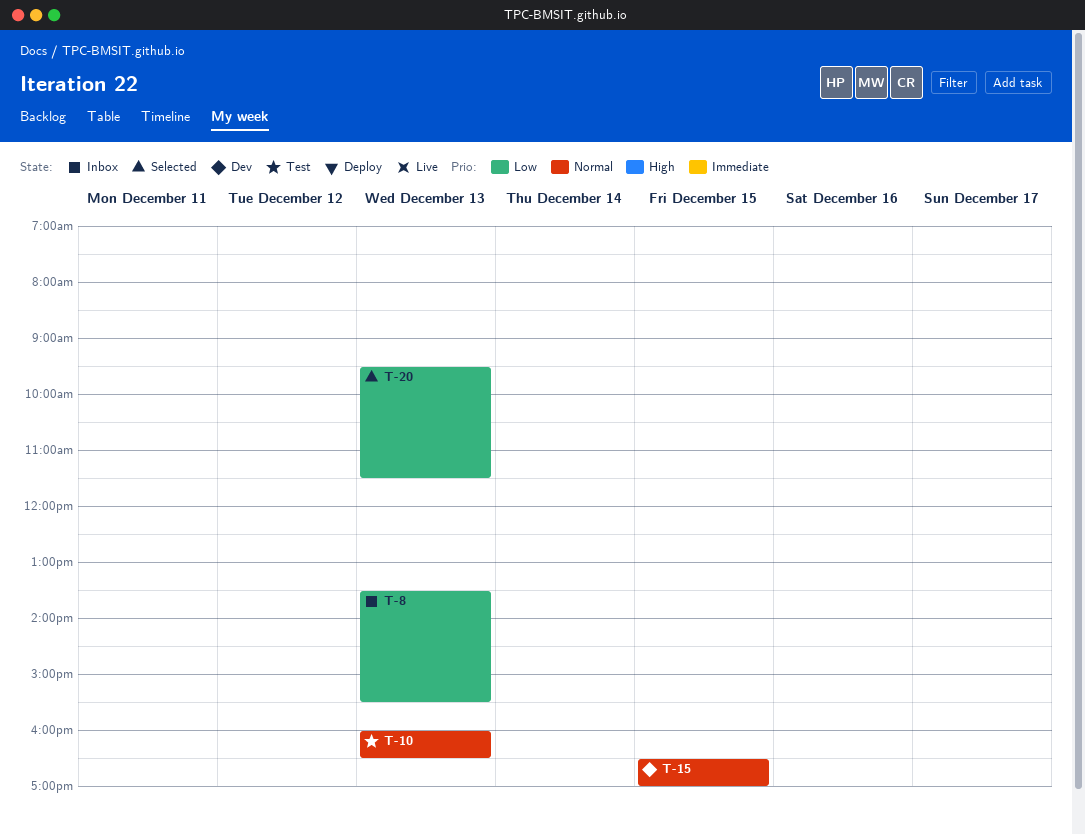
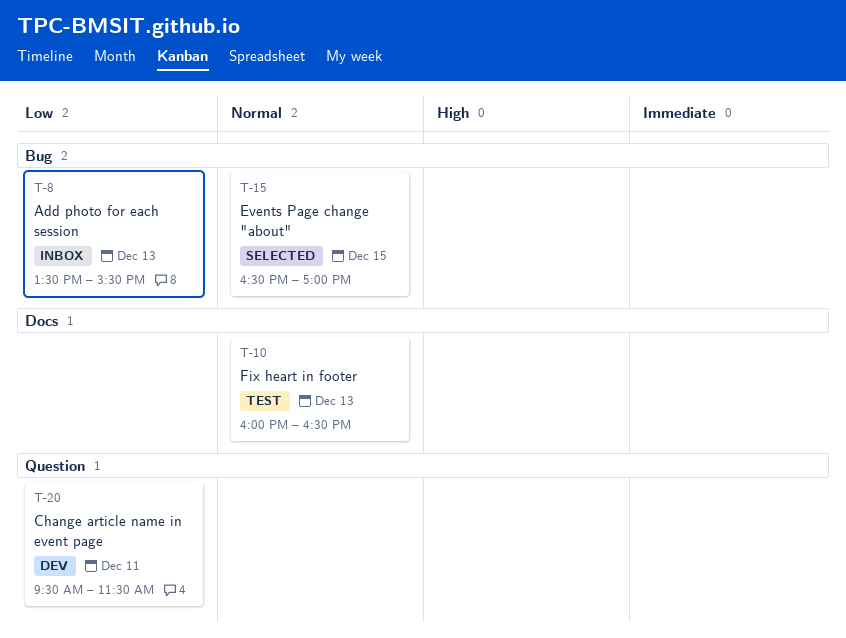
T-15, status: Dev -> Selected
T-20, status: Selected -> Dev
T-20, day: Dec 13 -> Dec 11

